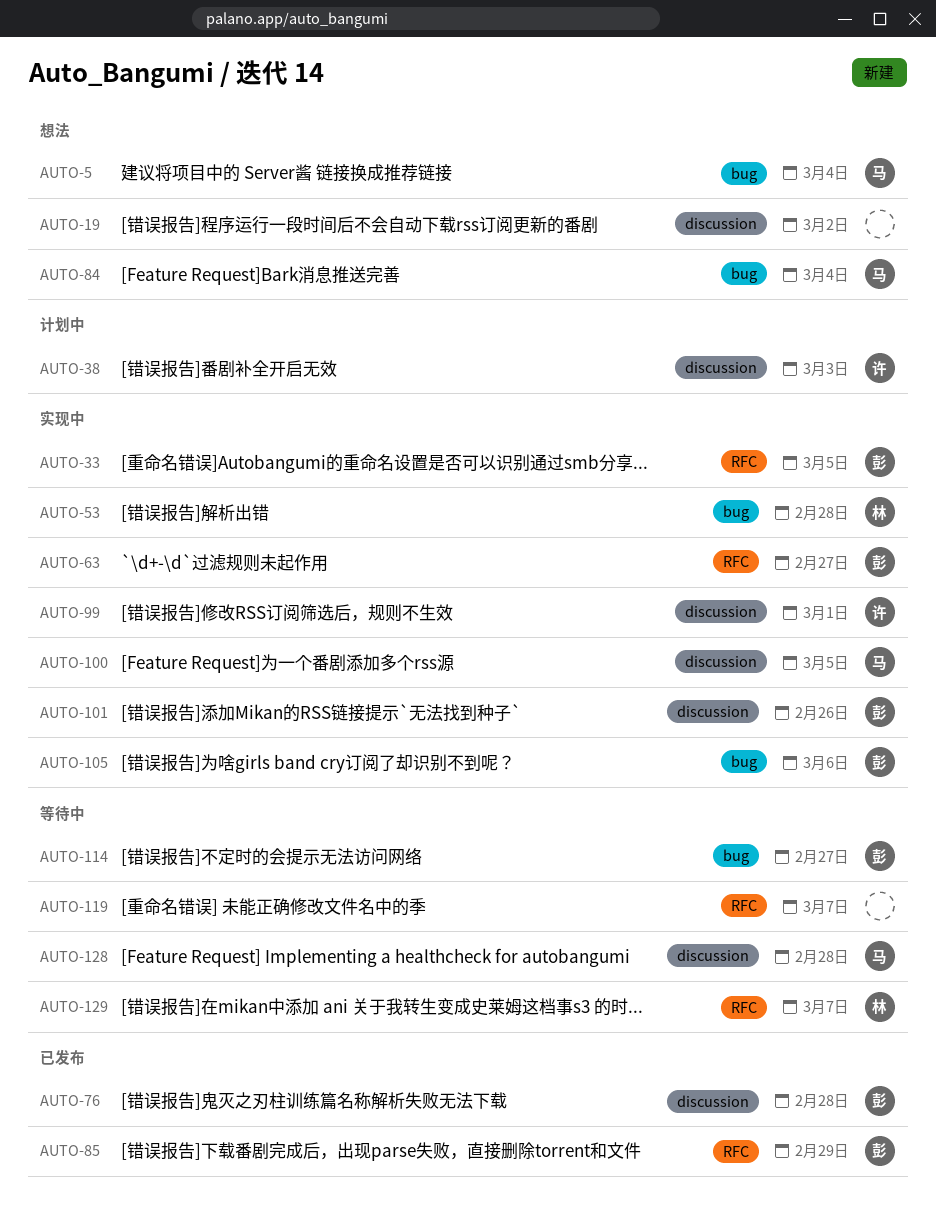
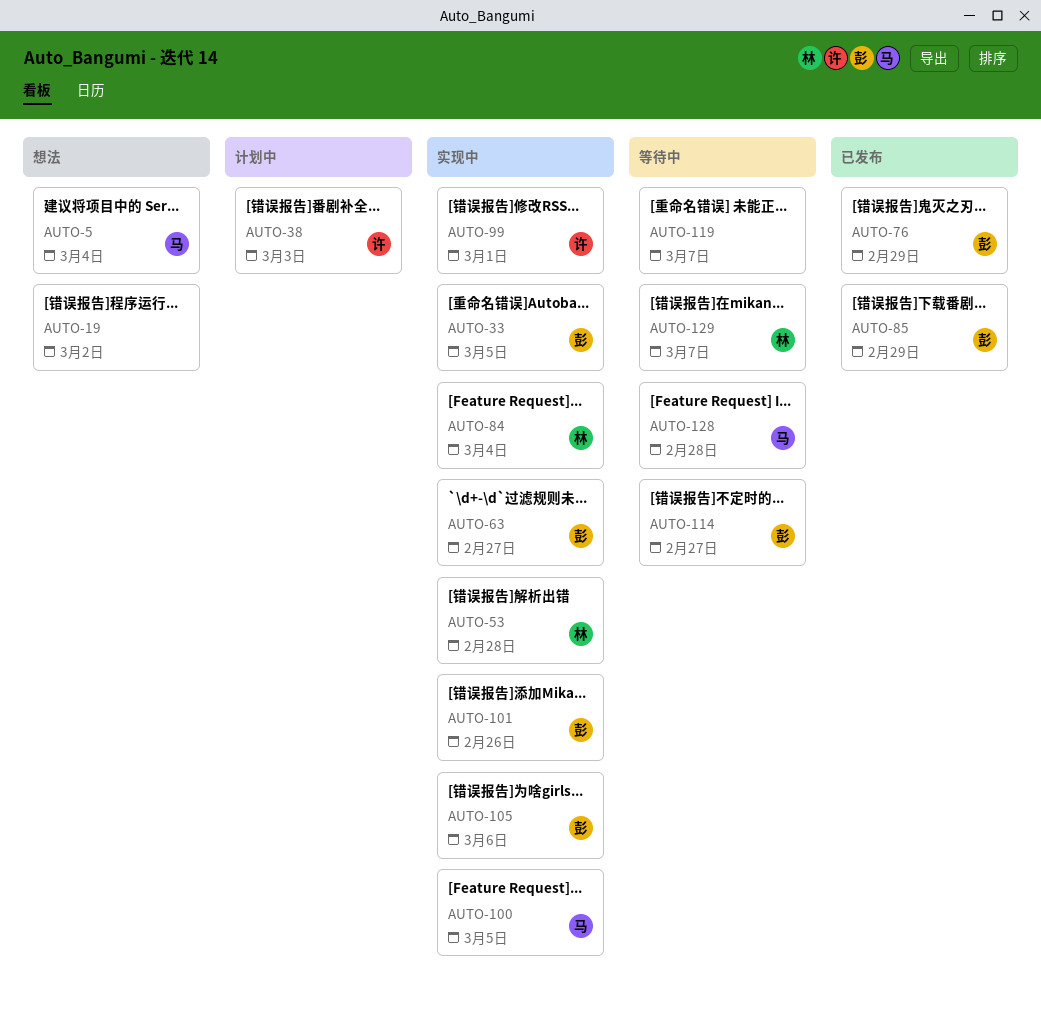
AUTO-76, due: Feb 28 -> Feb 29
AUTO-84, status: 想法 -> 实现中
AUTO-84, owner: 马 -> 林

